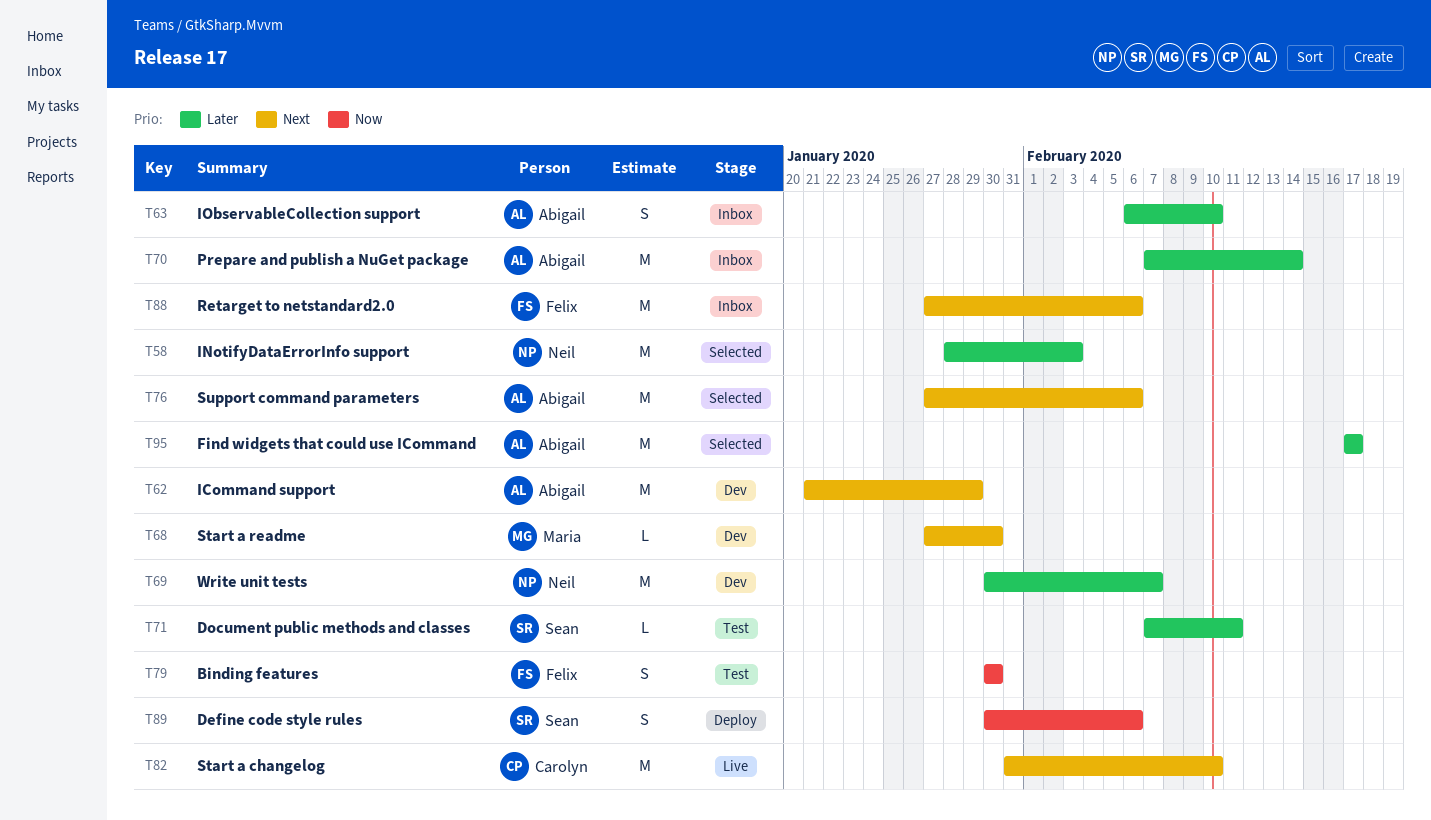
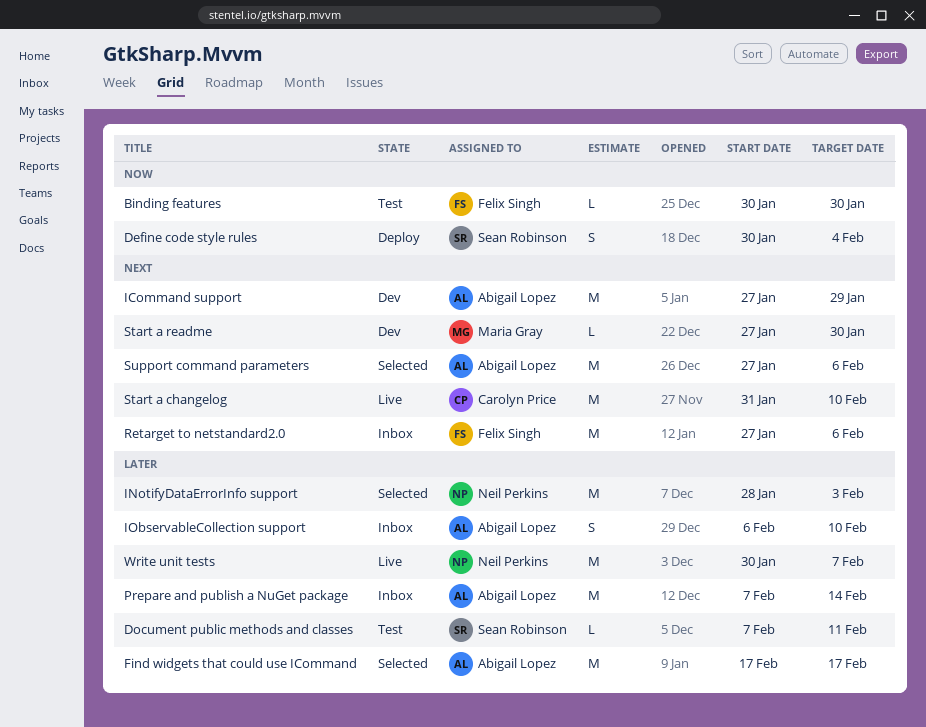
Binding features, estimate: S -> L
Define code style rules, due: Feb 6 -> Feb 4
ICommand support, start: Jan 21 -> Jan 27
Write unit tests, status: Dev -> Live

